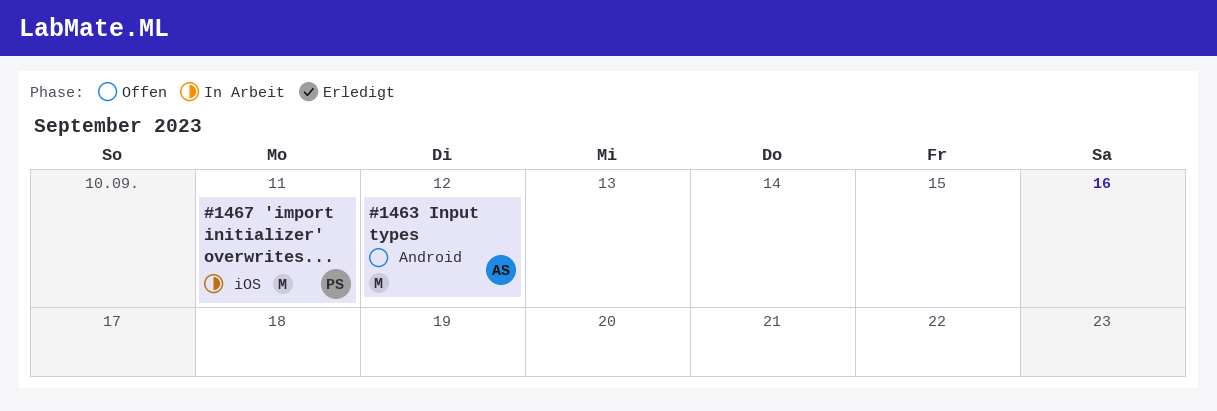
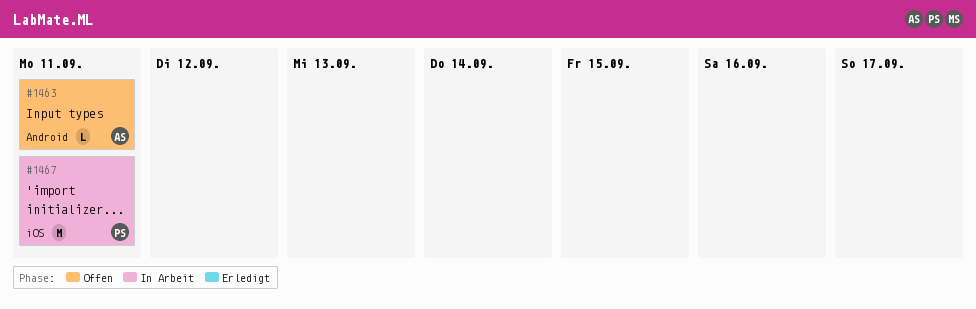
#1463, estimate: M -> L
#1463, due: Sep 12 -> Sep 11

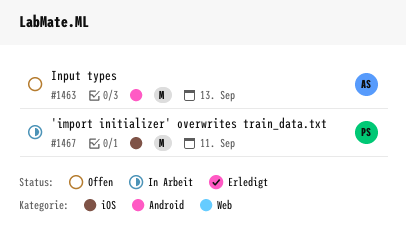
#1463, estimate: L -> M
#1463, due: Sep 11 -> Sep 13

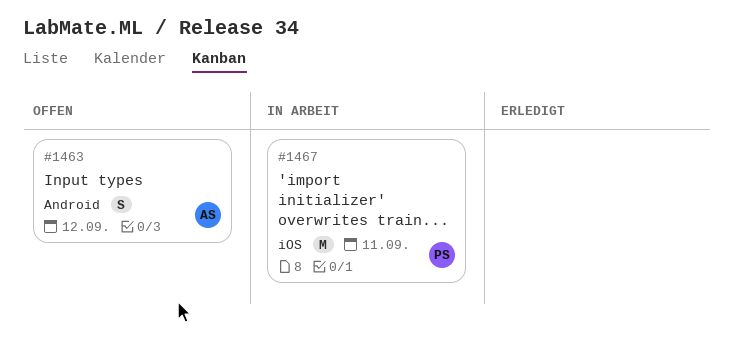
#1463, estimate: M -> S
#1463, due: Sep 13 -> Sep 12

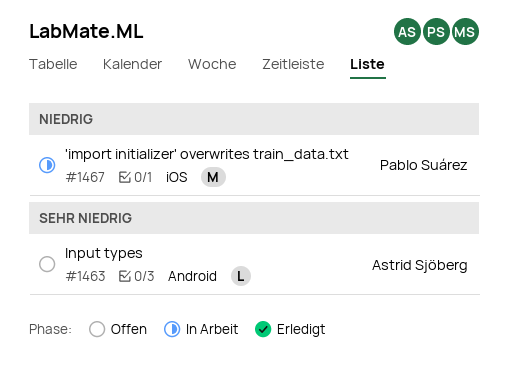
#1463, estimate: S -> L

